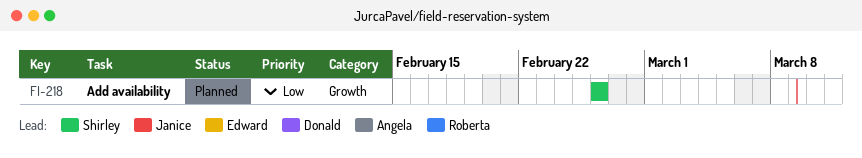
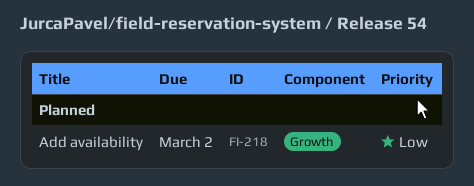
FI-218, due: Feb 26 -> Mar 2

